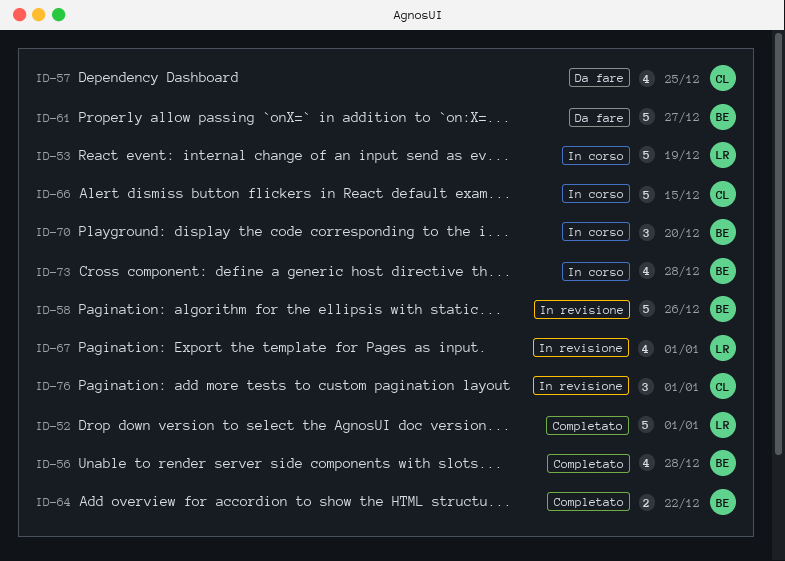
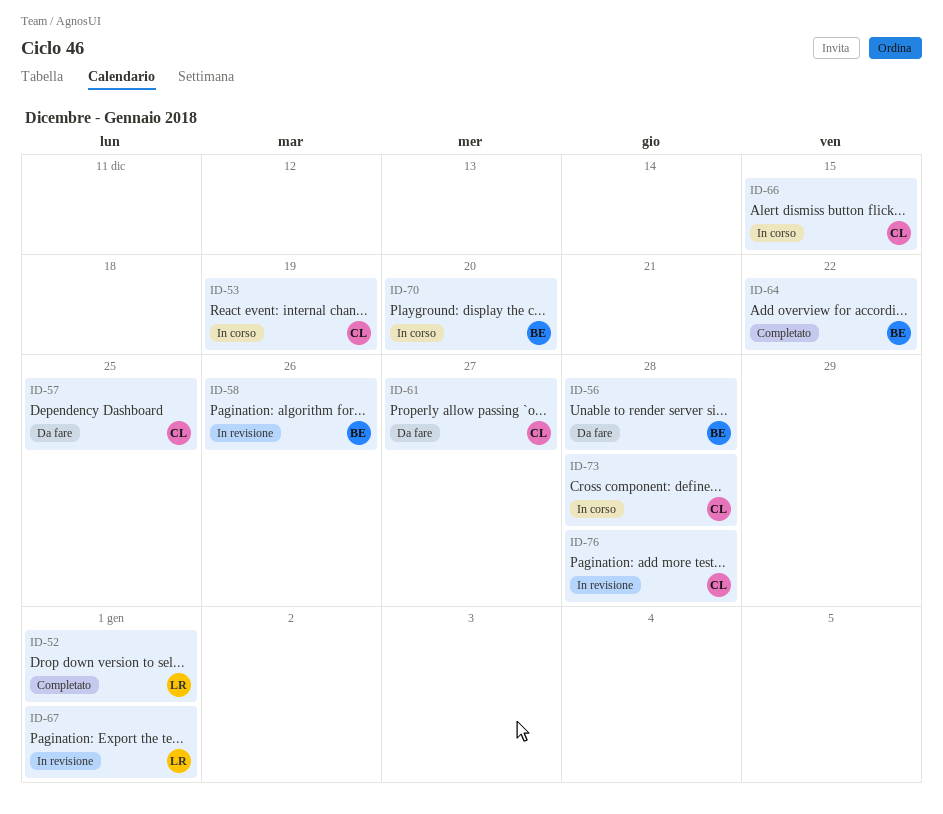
ID-53, owner: LR -> CL
ID-56, status: Completato -> Da fare
ID-61, owner: BE -> CL
ID-73, owner: BE -> CL
ID-76, due: Jan 1 -> Dec 28

